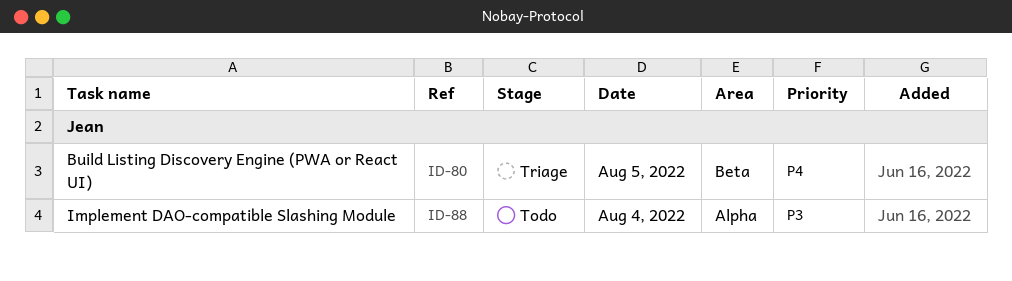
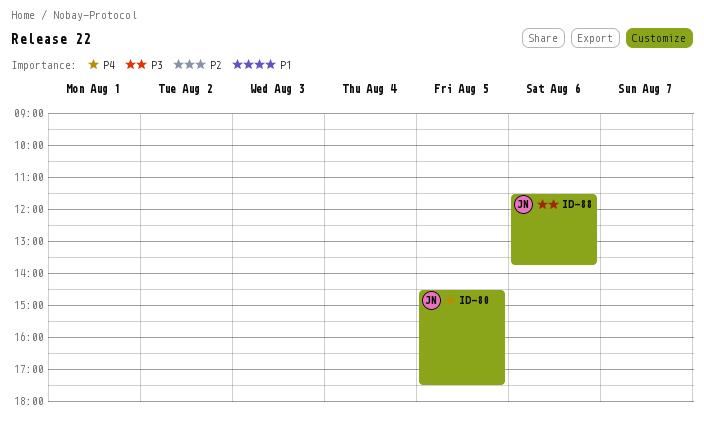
ID-88, day: Aug 4 -> Aug 6

